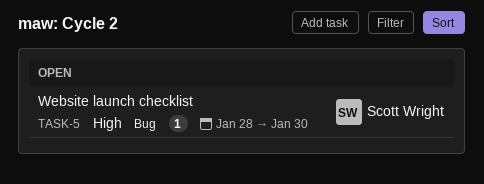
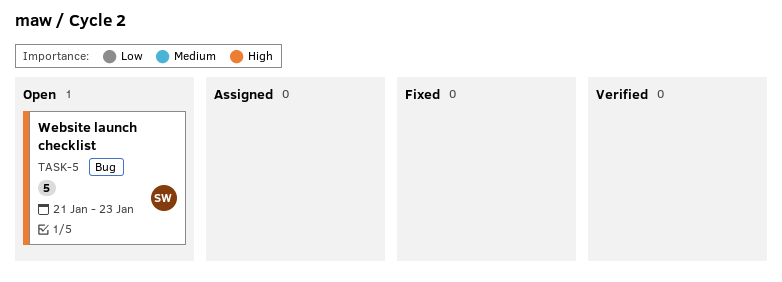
TASK-5, estimate: 1 -> 5
TASK-5, start: Jan 28 -> Jan 21
TASK-5, due: Jan 30 -> Jan 23

